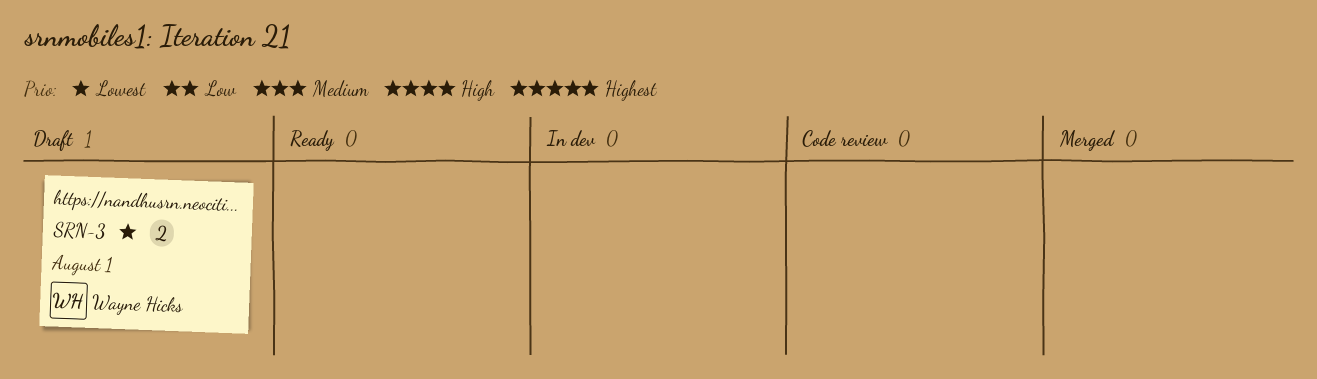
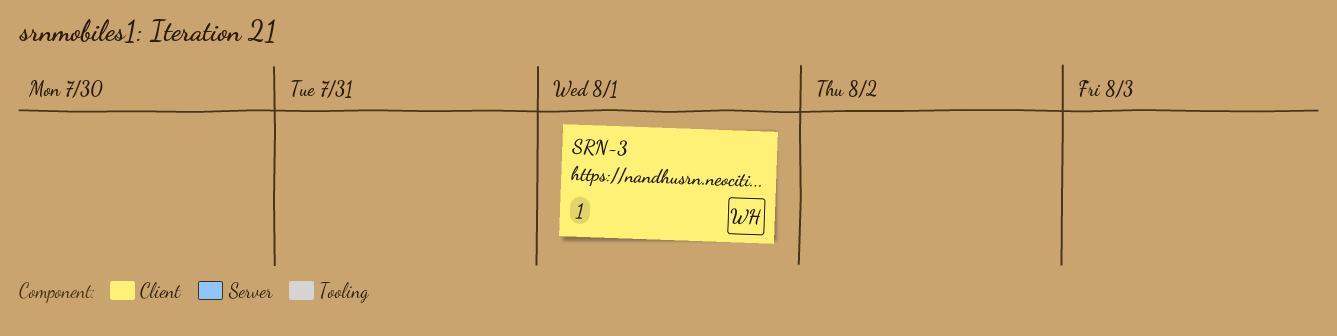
SRN-3, estimate: 2 -> 1

